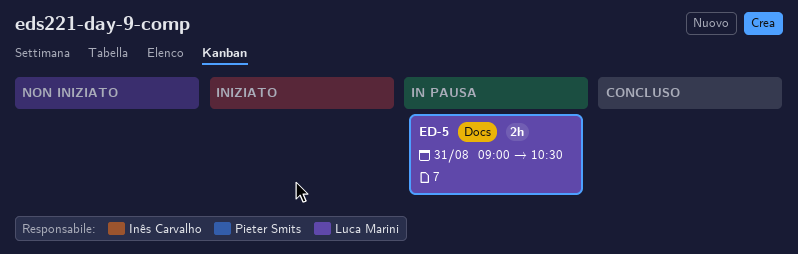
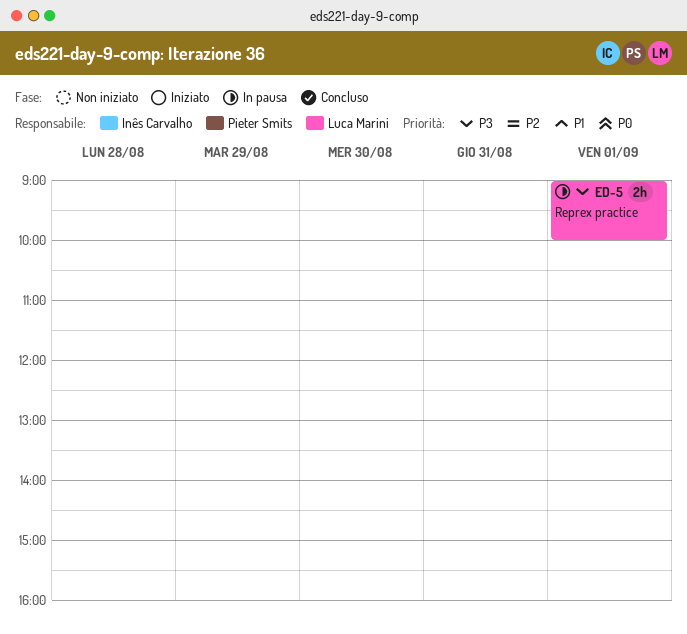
ED-5, day: Aug 31 -> Sep 1
ED-5, ends: 10:30 -> 10:00

